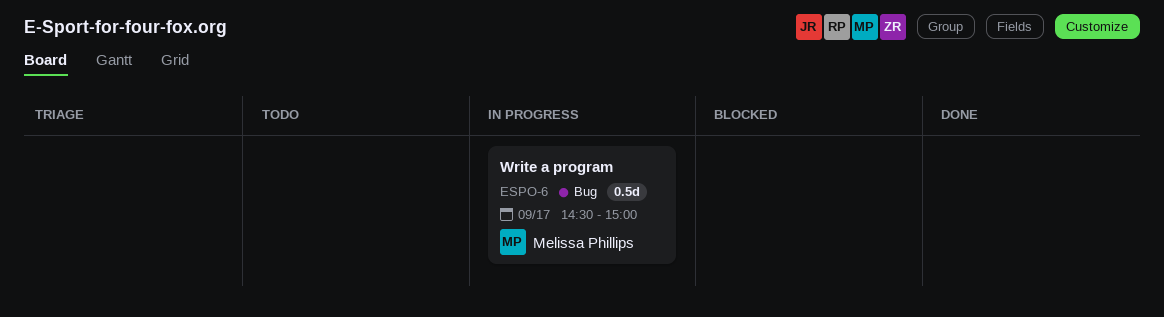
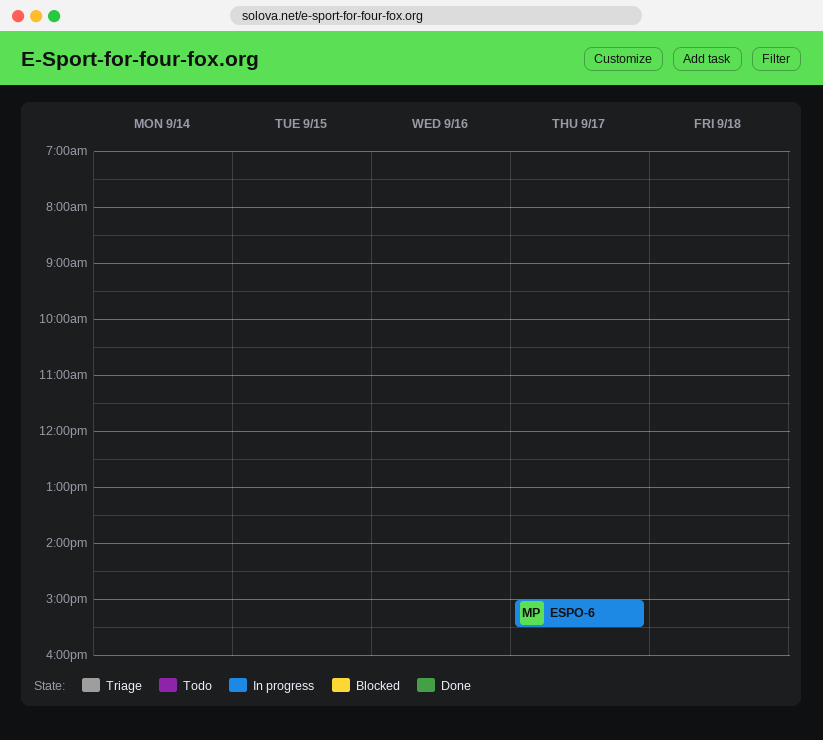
ESPO-6, begins: 14:30 -> 15:00
ESPO-6, ends: 15:00 -> 15:30

